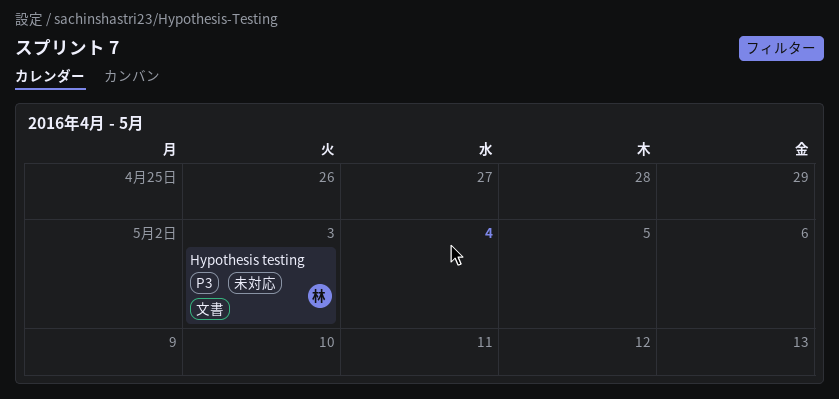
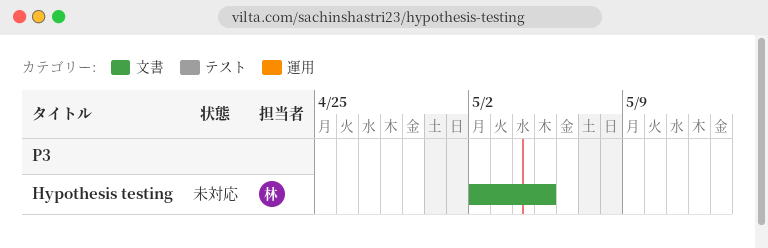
Hypothesis testing, due: May 3 -> May 5

